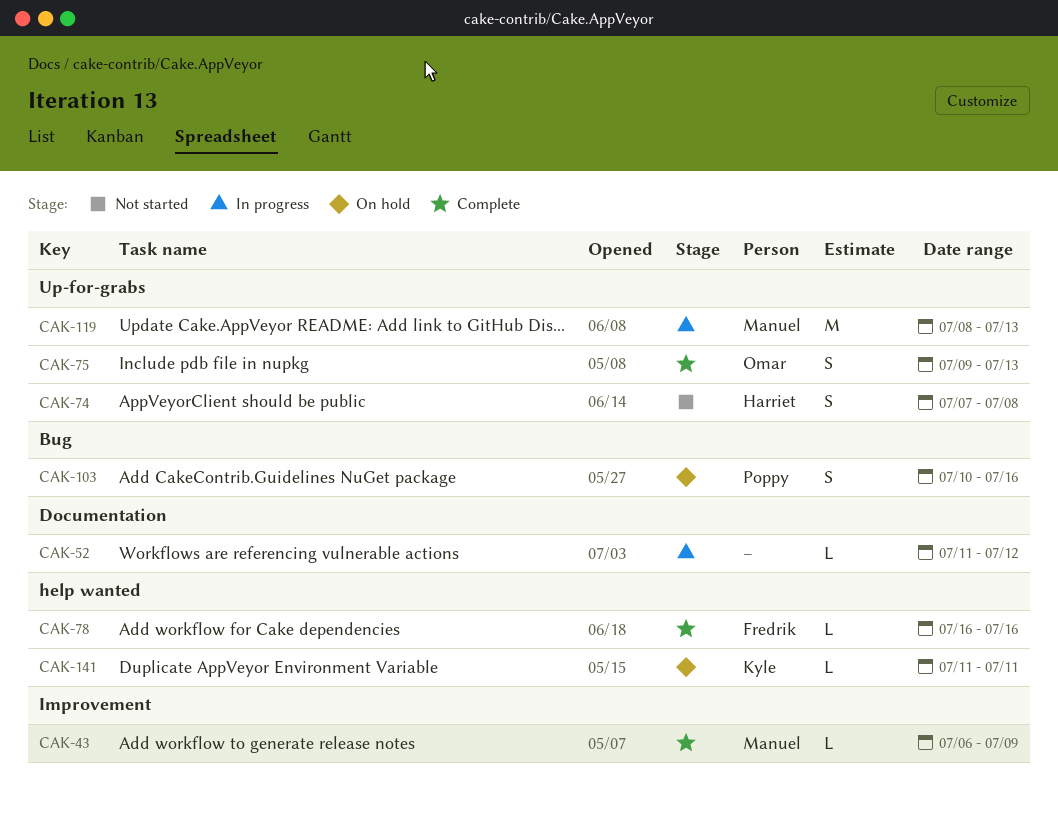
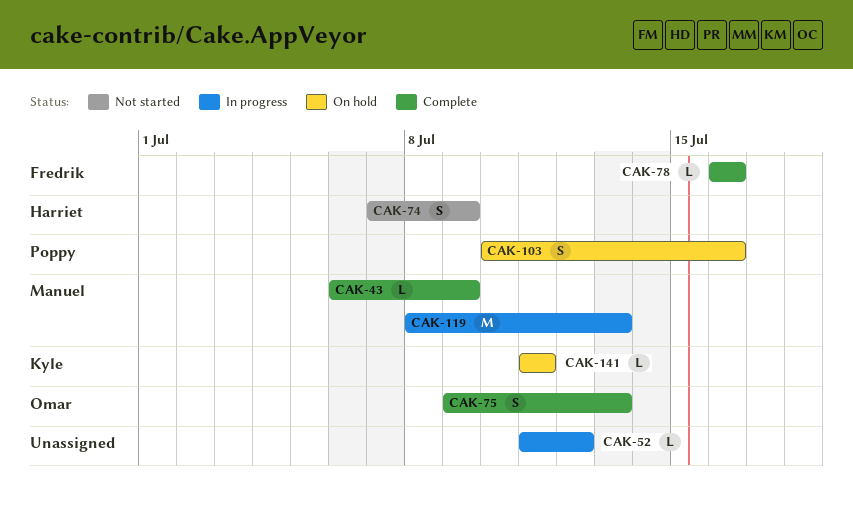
CAK-74, due: Jul 8 -> Jul 9

